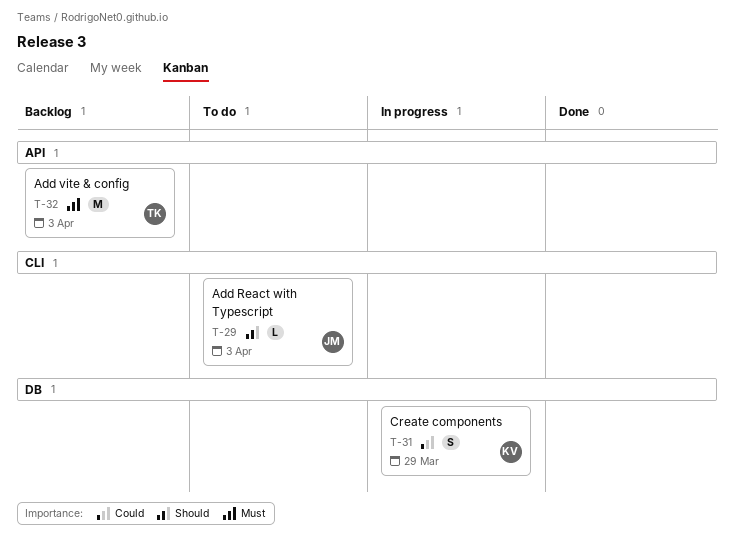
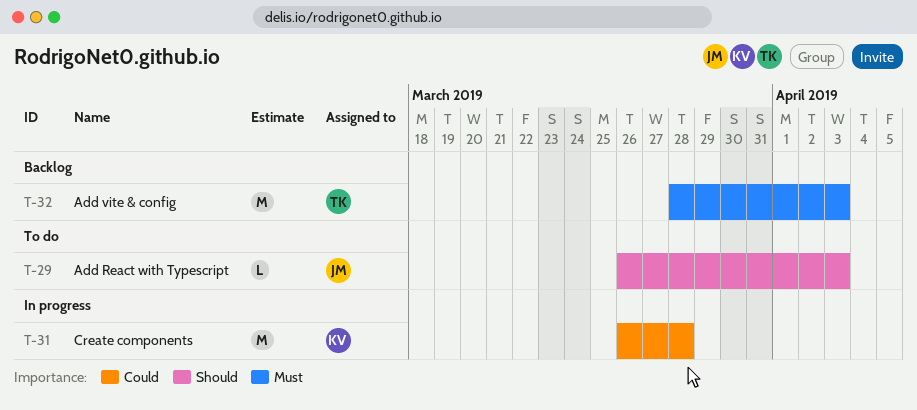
T-31, estimate: S -> M
T-31, due: Mar 29 -> Mar 28

